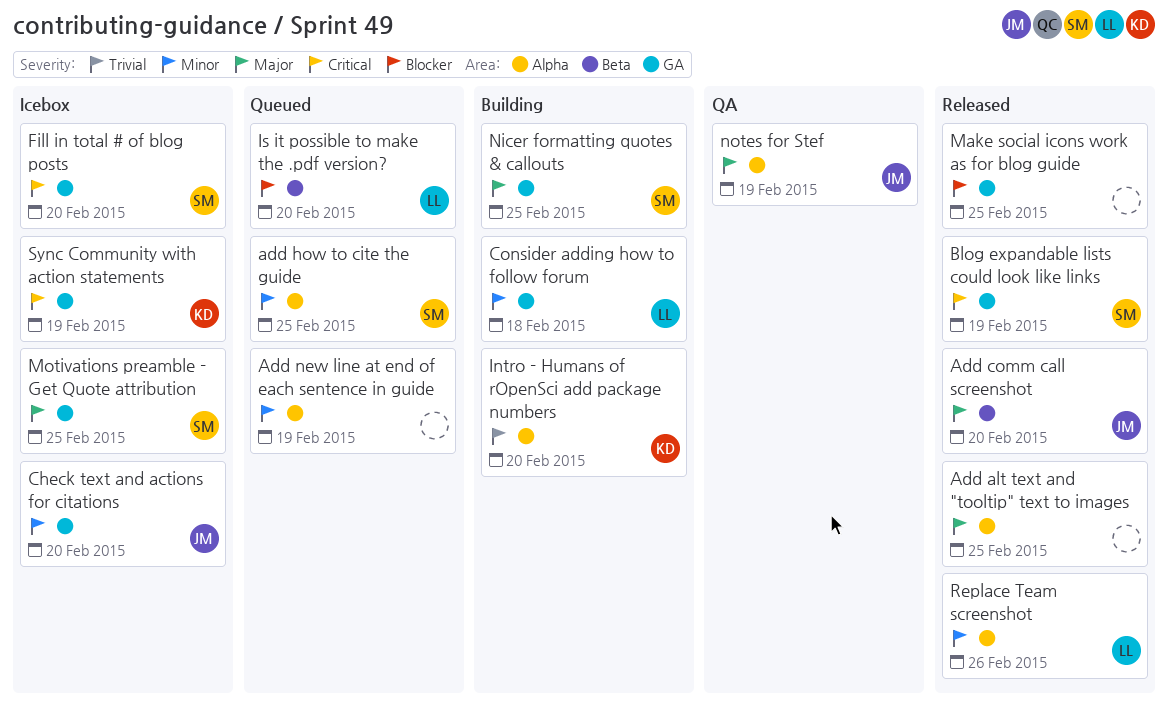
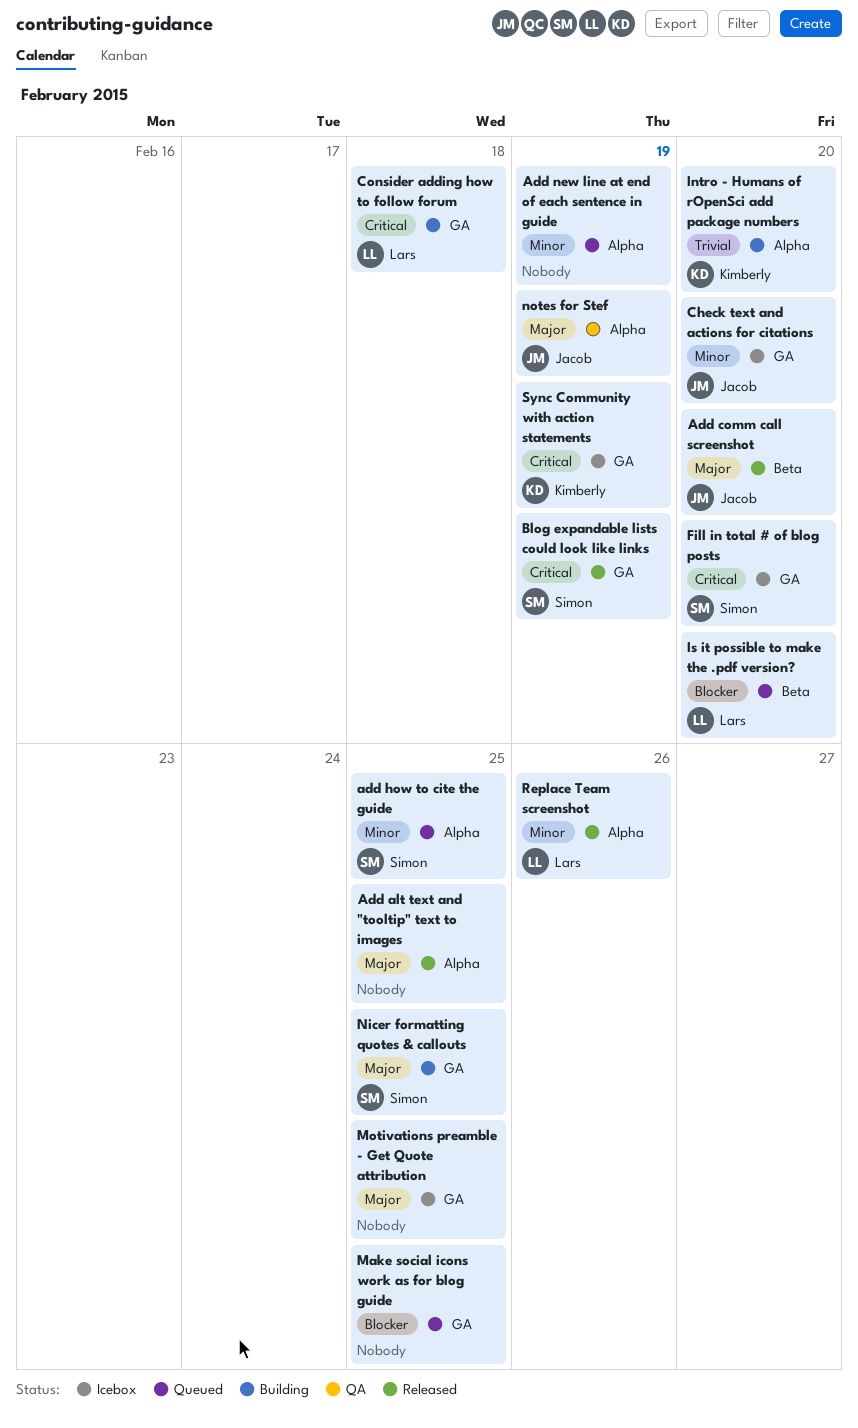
Consider adding how to follow forum, priority: Minor -> Critical
Make social icons work as for blog guide, status: Released -> Queued
Motivations preamble - Get Quote attribution, owner: Simon -> none

